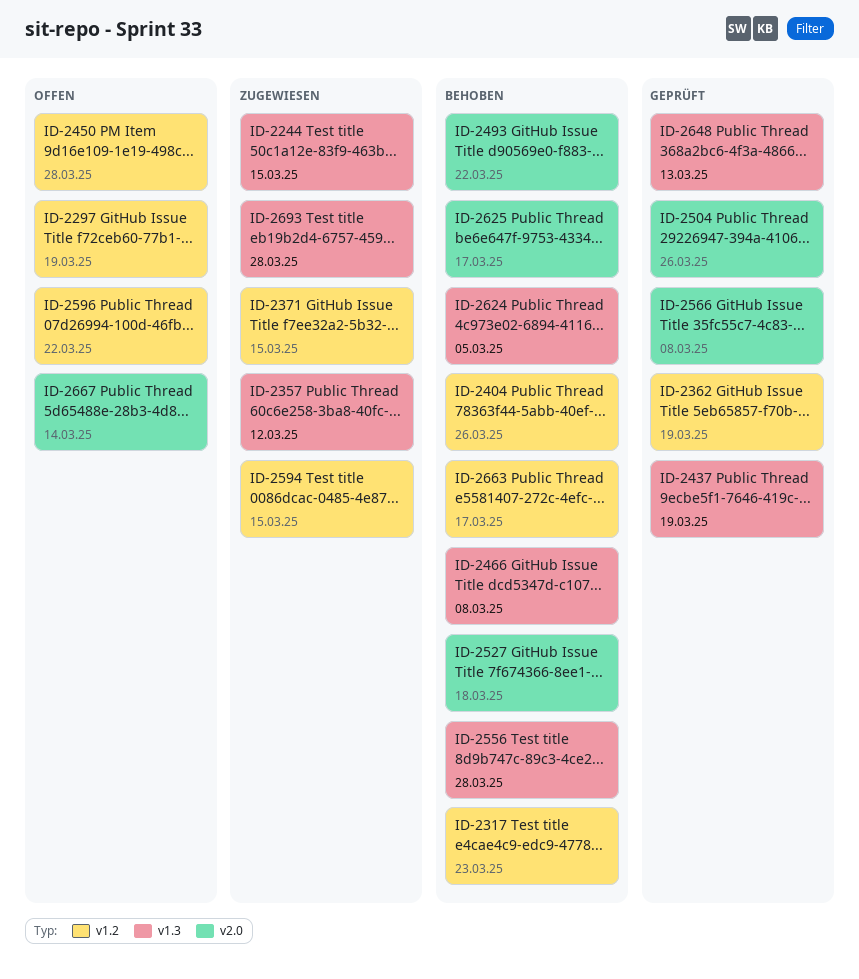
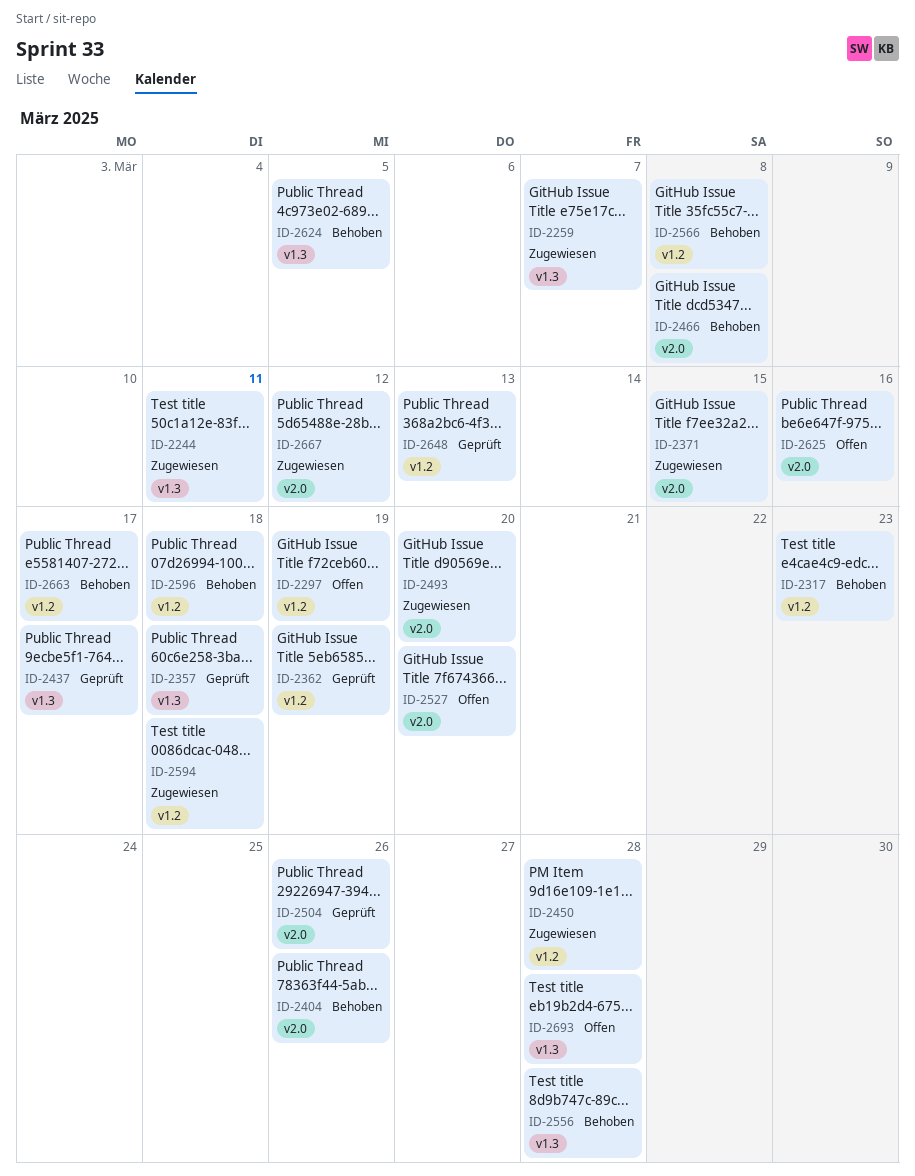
ID-2244, due: Mar 15 -> Mar 11
ID-2259: none -> present
ID-2357, status: Zugewiesen -> Geprüft
ID-2357, due: Mar 12 -> Mar 18
ID-2371, label: v1.2 -> v2.0
ID-2404, label: v1.2 -> v2.0
ID-2437, due: Mar 19 -> Mar 17
ID-2450, status: Offen -> Zugewiesen
ID-2466, label: v1.3 -> v2.0
ID-2493, status: Behoben -> Zugewiesen
ID-2493, due: Mar 22 -> Mar 20
ID-2527, status: Behoben -> Offen
ID-2527, due: Mar 18 -> Mar 20
ID-2566, status: Geprüft -> Behoben
ID-2566, label: v2.0 -> v1.2
ID-2594, due: Mar 15 -> Mar 18
ID-2596, status: Offen -> Behoben
ID-2596, due: Mar 22 -> Mar 18
ID-2625, status: Behoben -> Offen
ID-2625, due: Mar 17 -> Mar 16
ID-2648, label: v1.3 -> v1.2
ID-2667, status: Offen -> Zugewiesen
ID-2667, due: Mar 14 -> Mar 12
ID-2693, status: Zugewiesen -> Offen

